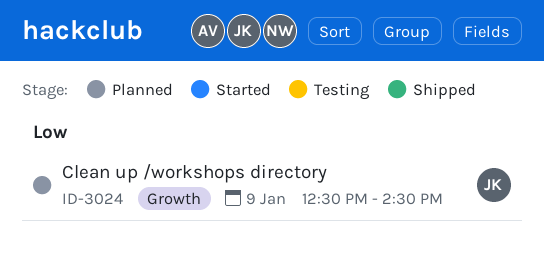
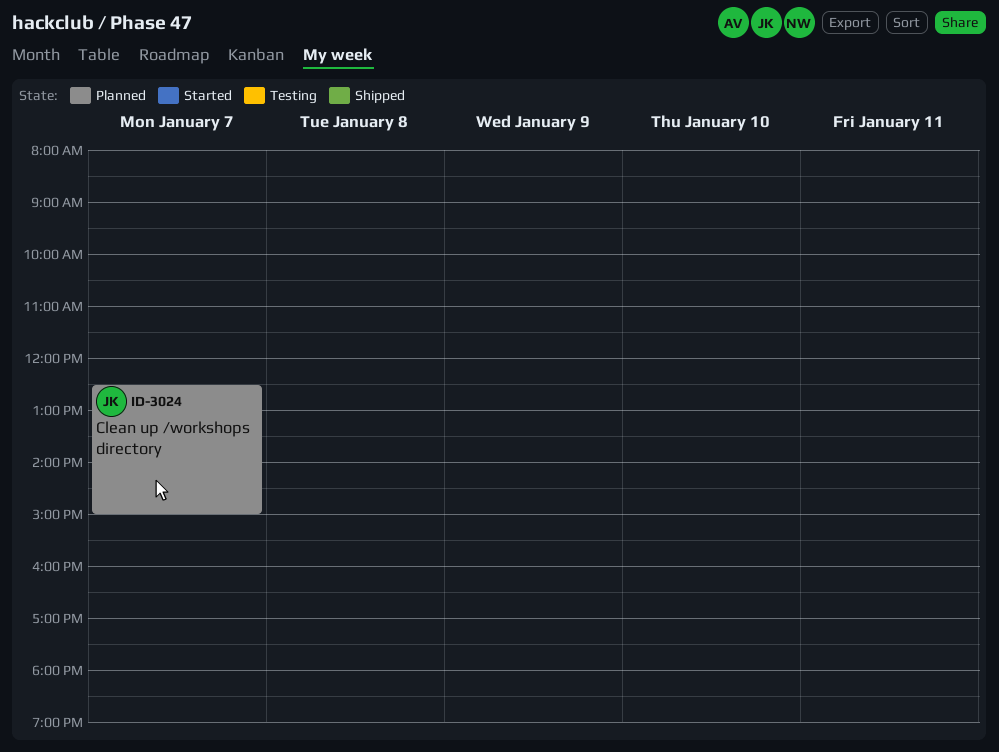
ID-3024, day: Jan 9 -> Jan 7
ID-3024, ends: 14:30 -> 15:00

